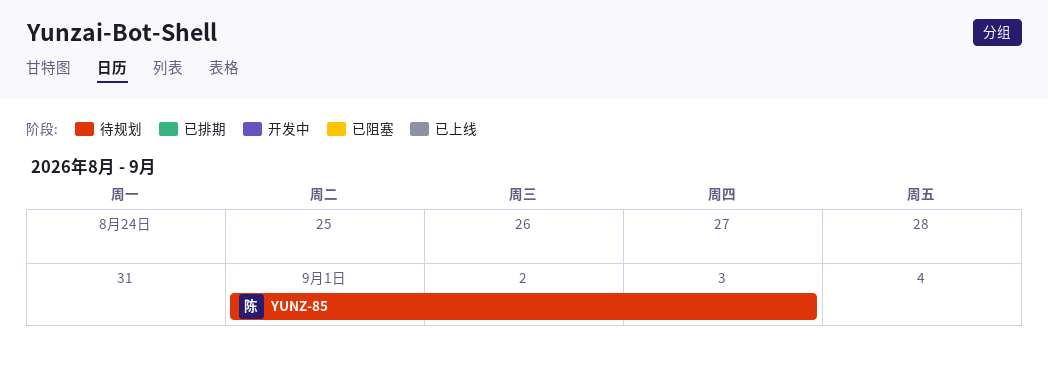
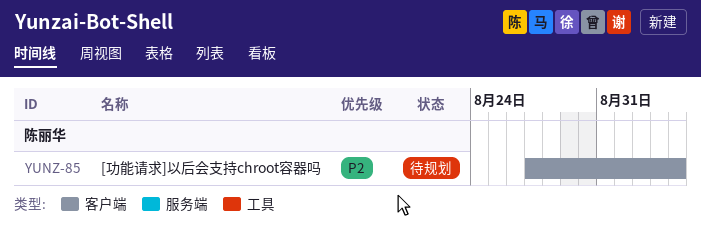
YUNZ-85, start: Sep 1 -> Aug 27
YUNZ-85, due: Sep 3 -> Sep 4

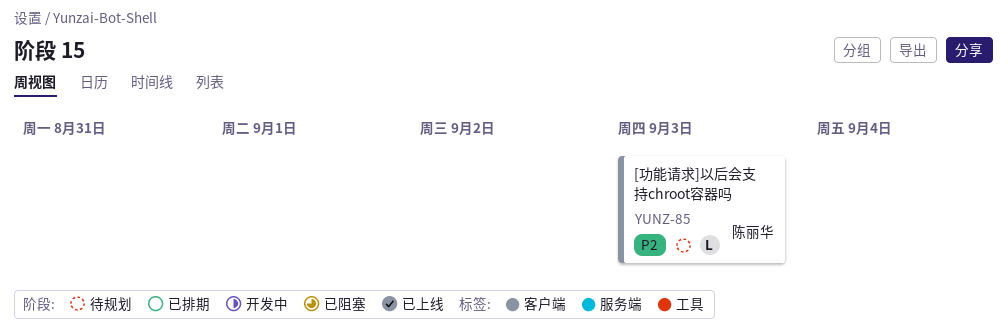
YUNZ-85, due: Sep 4 -> Sep 3

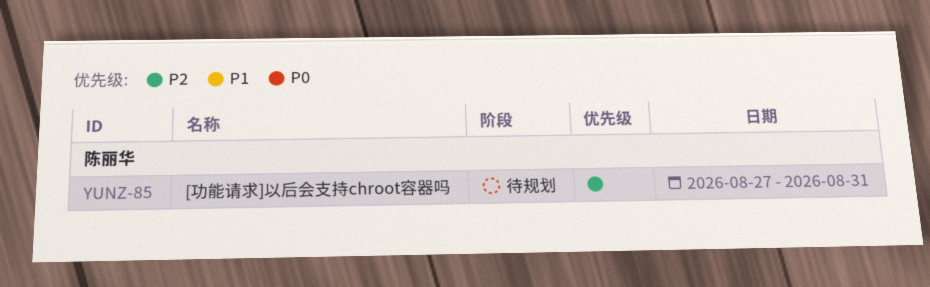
YUNZ-85, due: Sep 3 -> Aug 31

